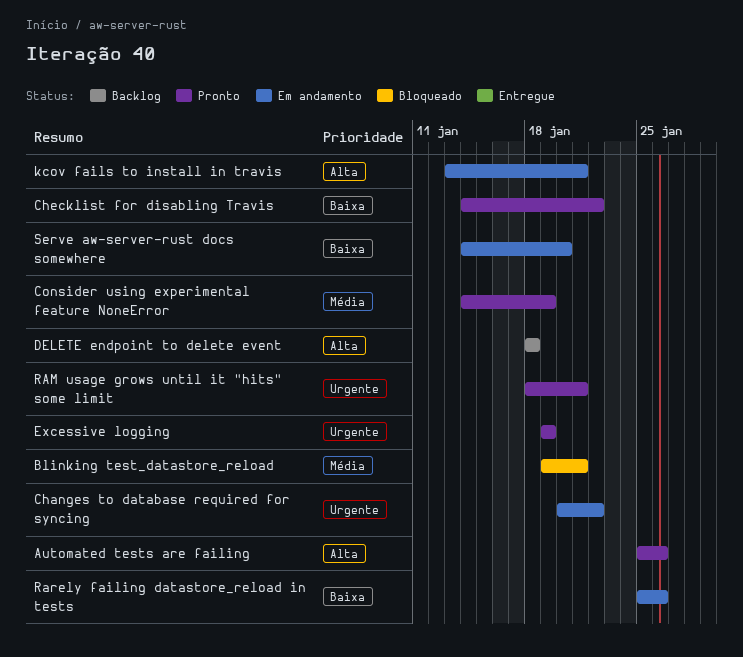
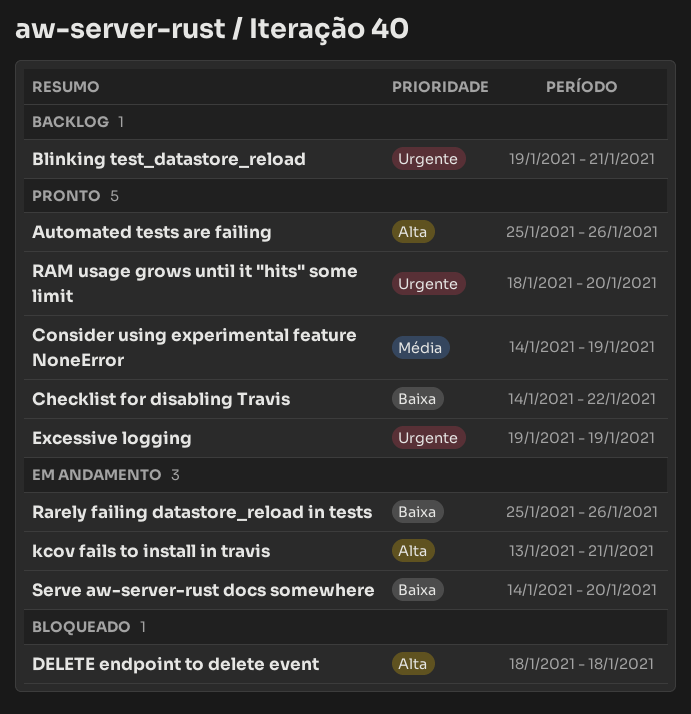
Blinking test_datastore_reload, status: Bloqueado -> Backlog
Blinking test_datastore_reload, priority: Média -> Urgente
Changes to database required for syncing: present -> none
DELETE endpoint to delete event, status: Backlog -> Bloqueado
RAM usage grows until it "hits" some limit, due: Jan 21 -> Jan 20

